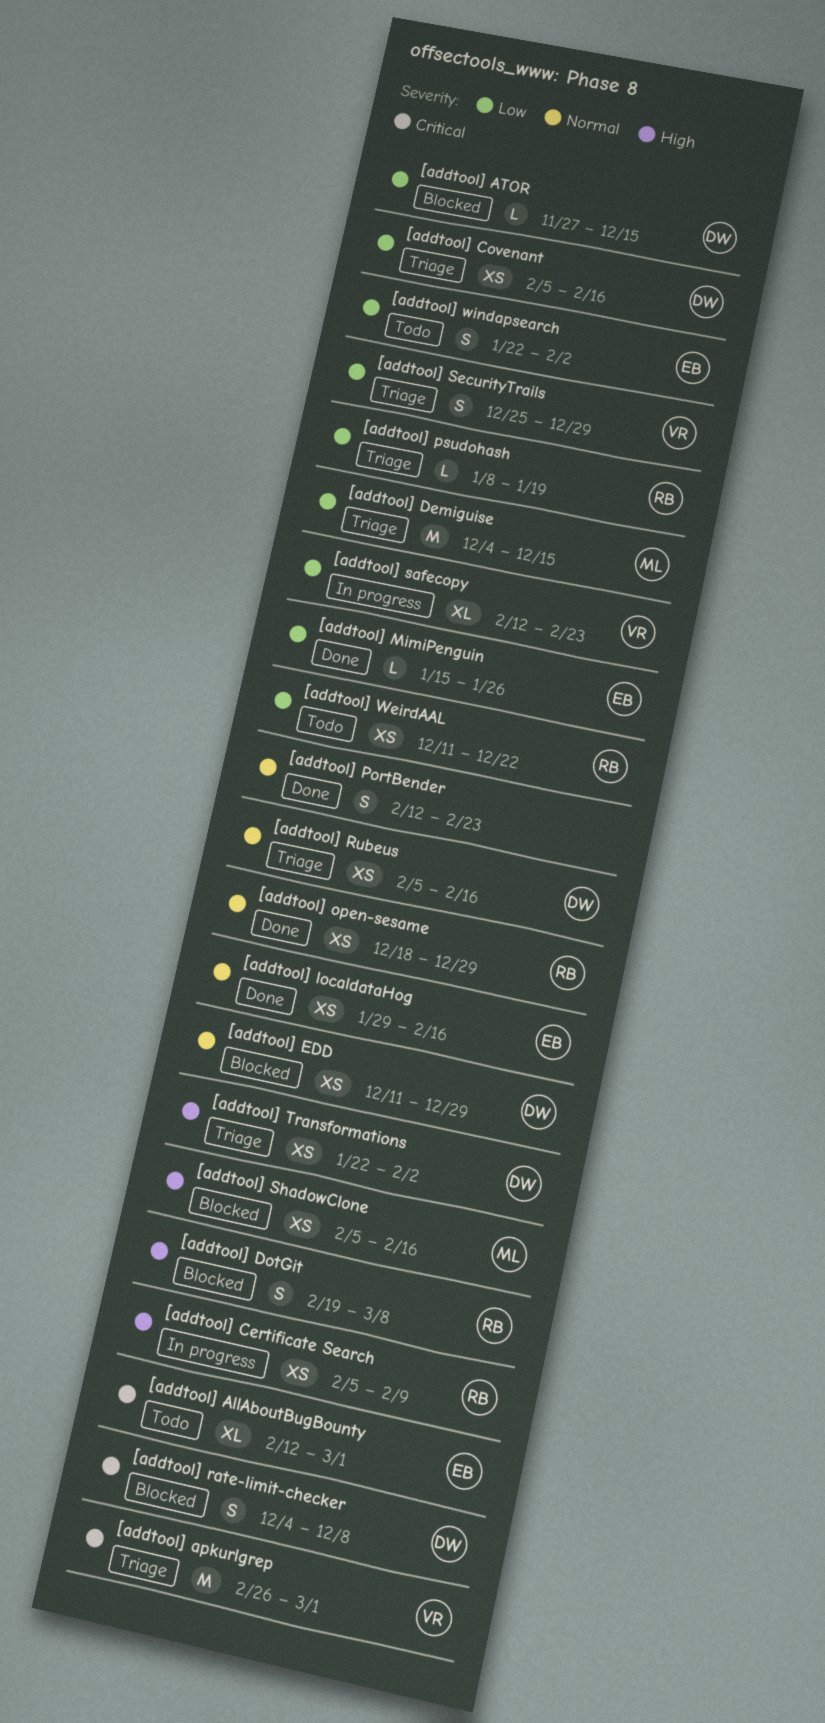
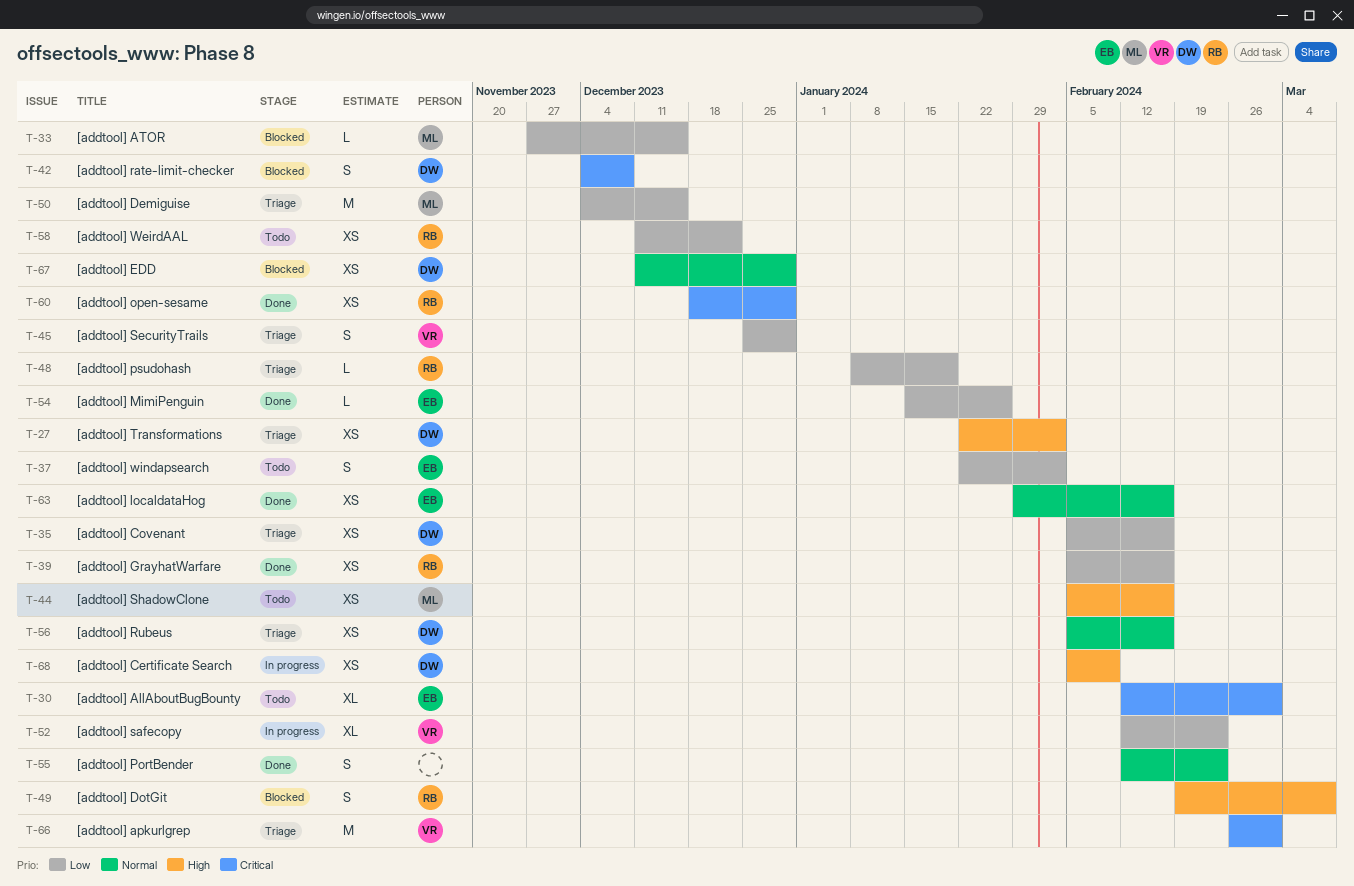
[addtool] ATOR, owner: DW -> ML
[addtool] Certificate Search, owner: RB -> DW
[addtool] GrayhatWarfare: none -> present
[addtool] open-sesame, priority: Normal -> Critical
[addtool] ShadowClone, status: Blocked -> Todo

